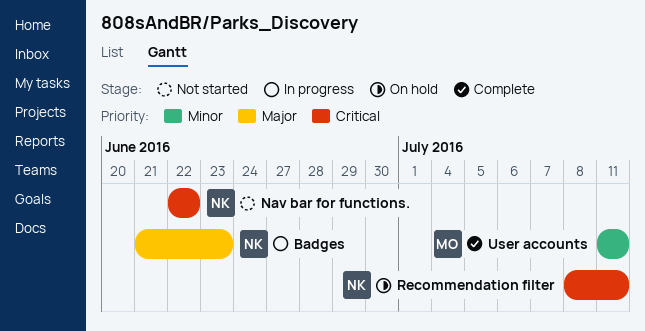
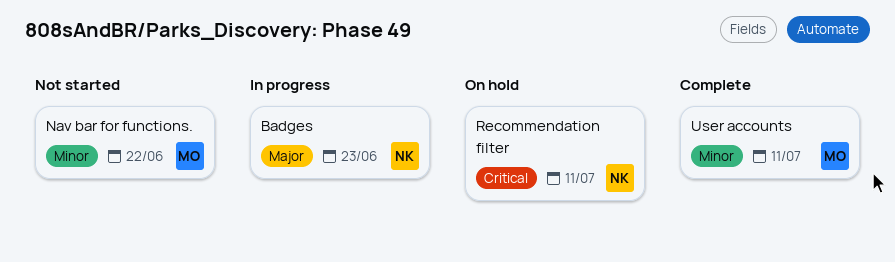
Nav bar for functions., owner: NK -> MO
Nav bar for functions., priority: Critical -> Minor

